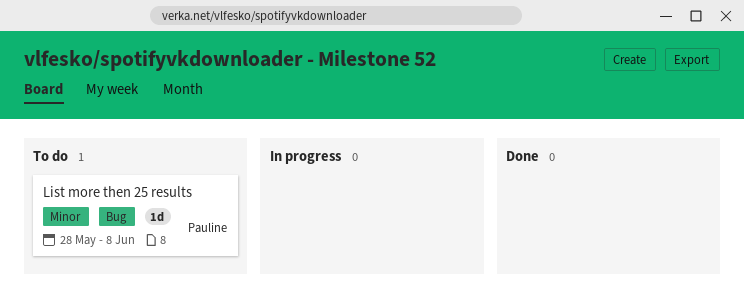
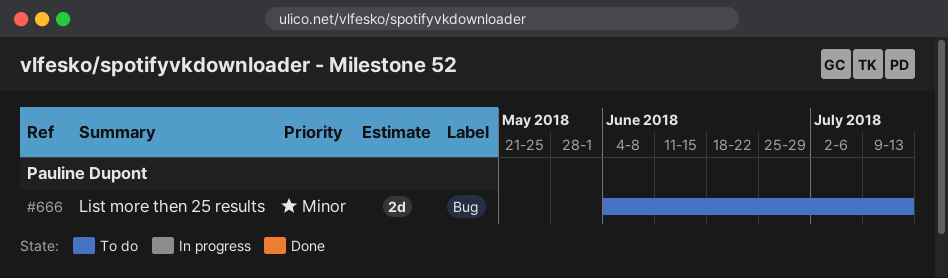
List more then 25 results, estimate: 1d -> 2d
List more then 25 results, start: May 28 -> Jun 4
List more then 25 results, due: Jun 8 -> Jul 13

